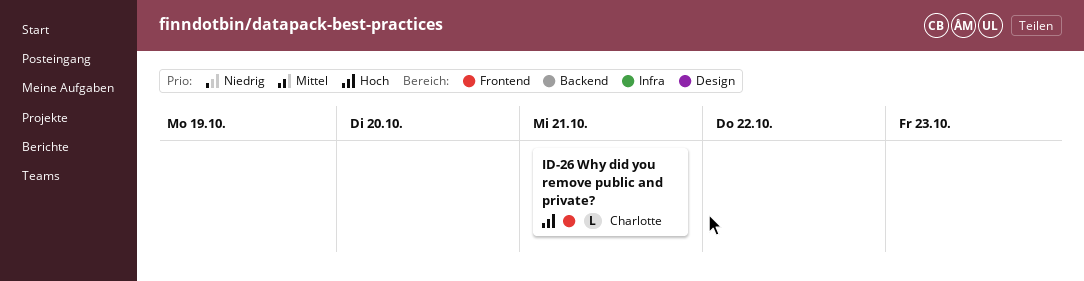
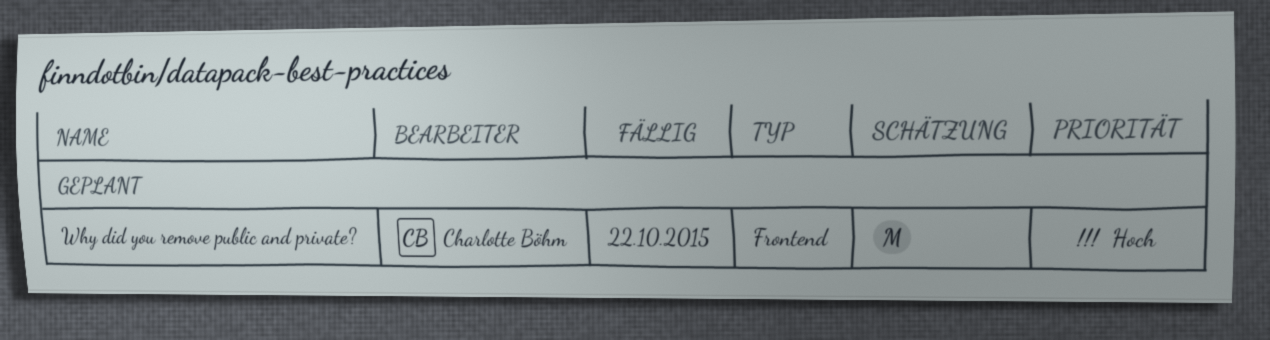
Why did you remove public and private?, estimate: L -> M
Why did you remove public and private?, due: Oct 21 -> Oct 22

